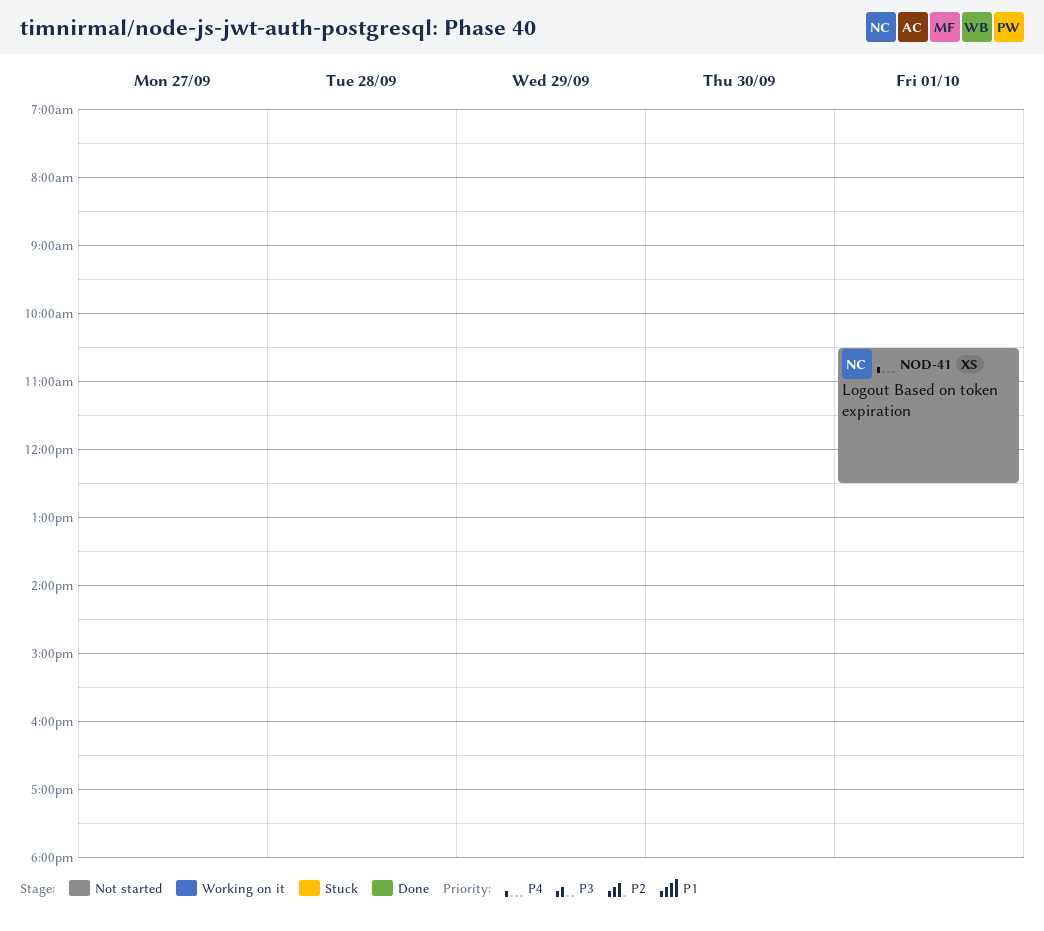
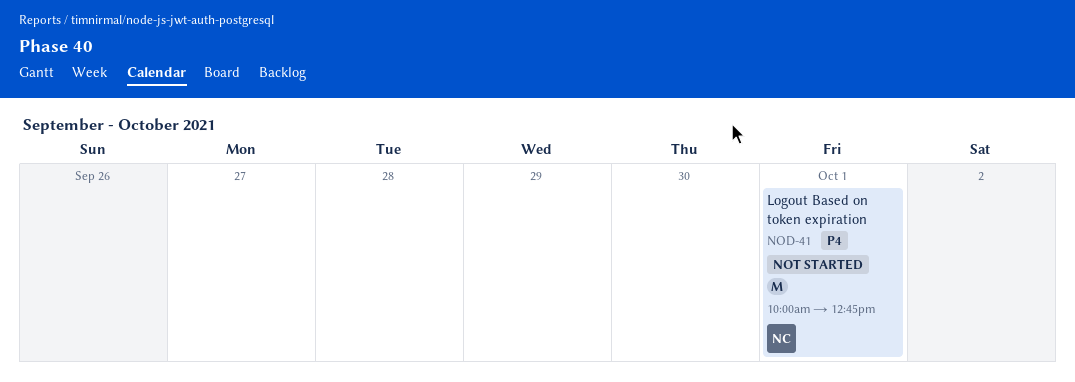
NOD-41, estimate: XS -> M
NOD-41, begins: 10:30 -> 10:00
NOD-41, ends: 12:30 -> 12:45

